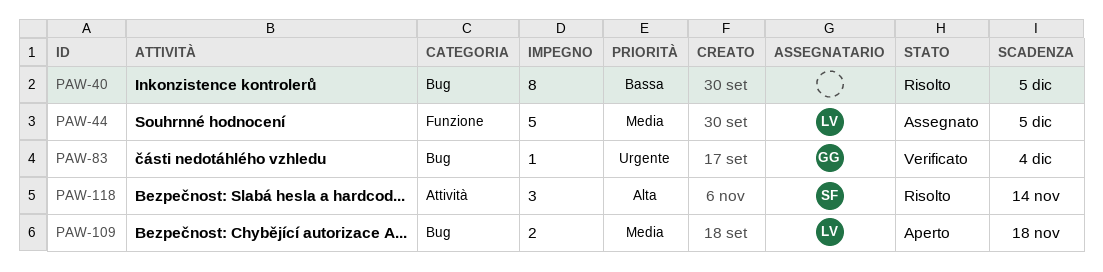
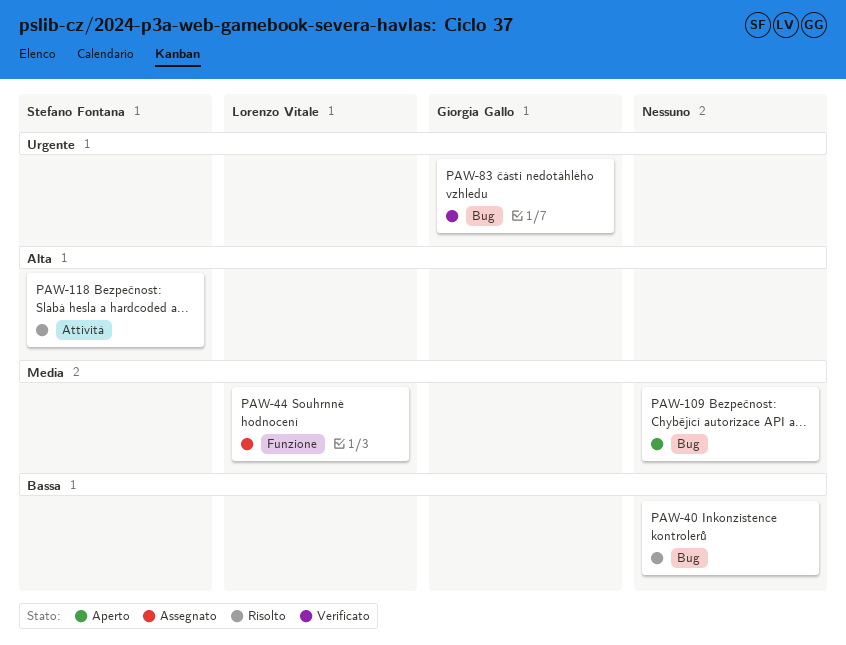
PAW-109, owner: Lorenzo Vitale -> none

